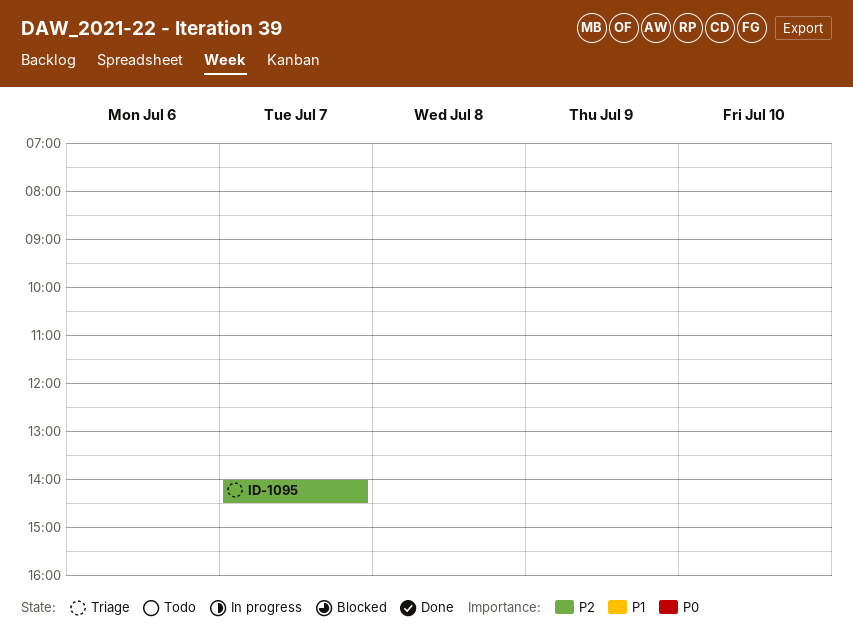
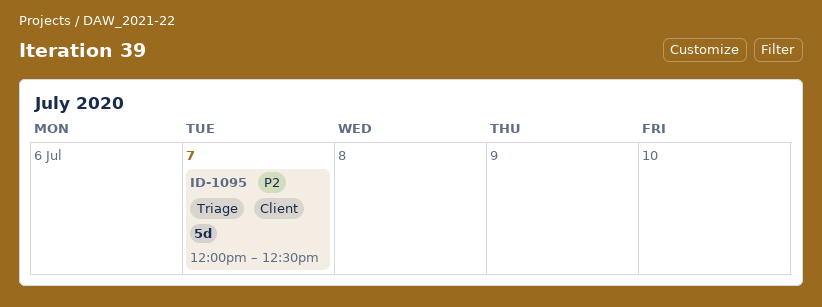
ID-1095, begins: 14:00 -> 12:00
ID-1095, ends: 14:30 -> 12:30

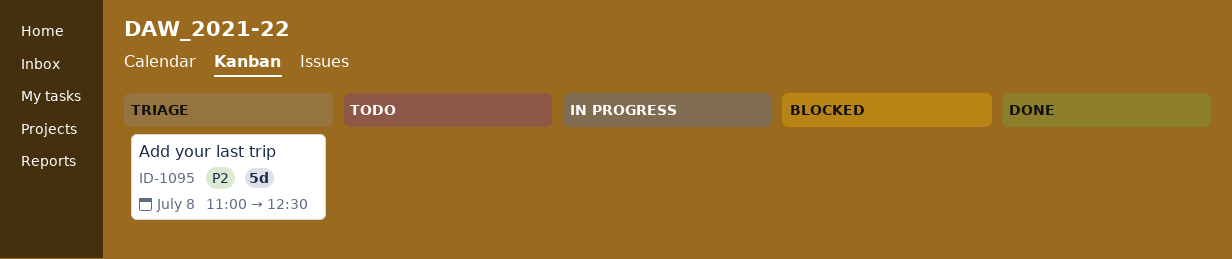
ID-1095, day: Jul 7 -> Jul 8
ID-1095, begins: 12:00 -> 11:00

